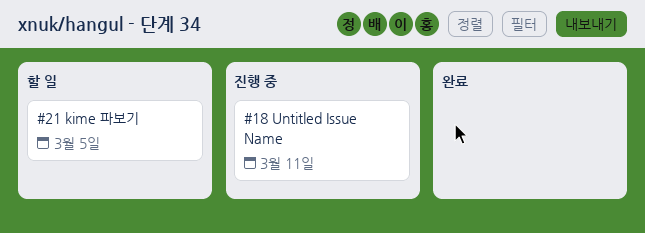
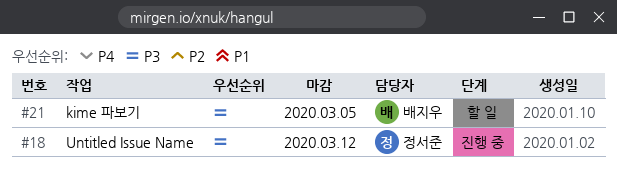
#18, due: Mar 11 -> Mar 12

